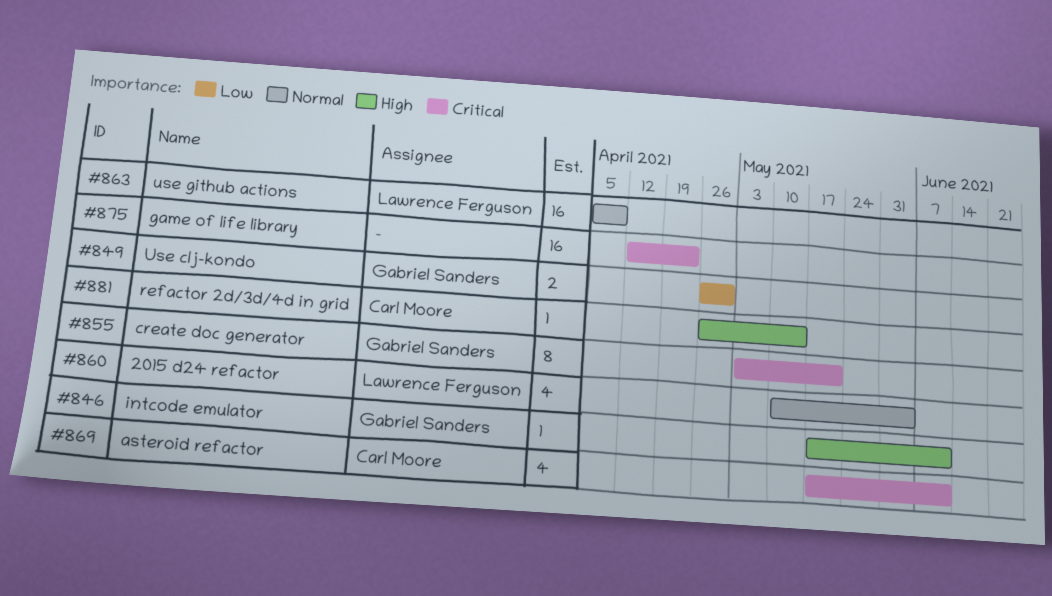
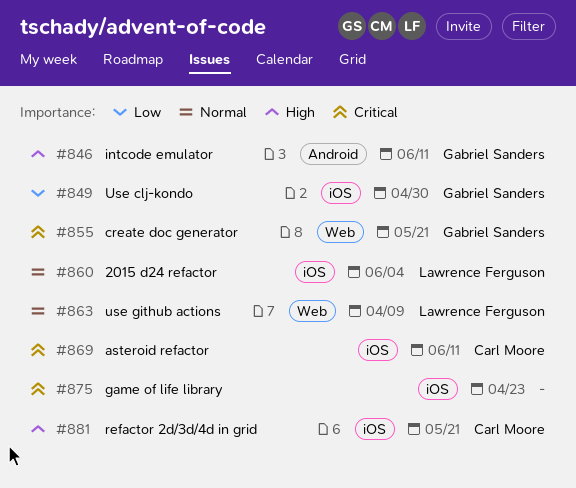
#881, due: May 14 -> May 21

